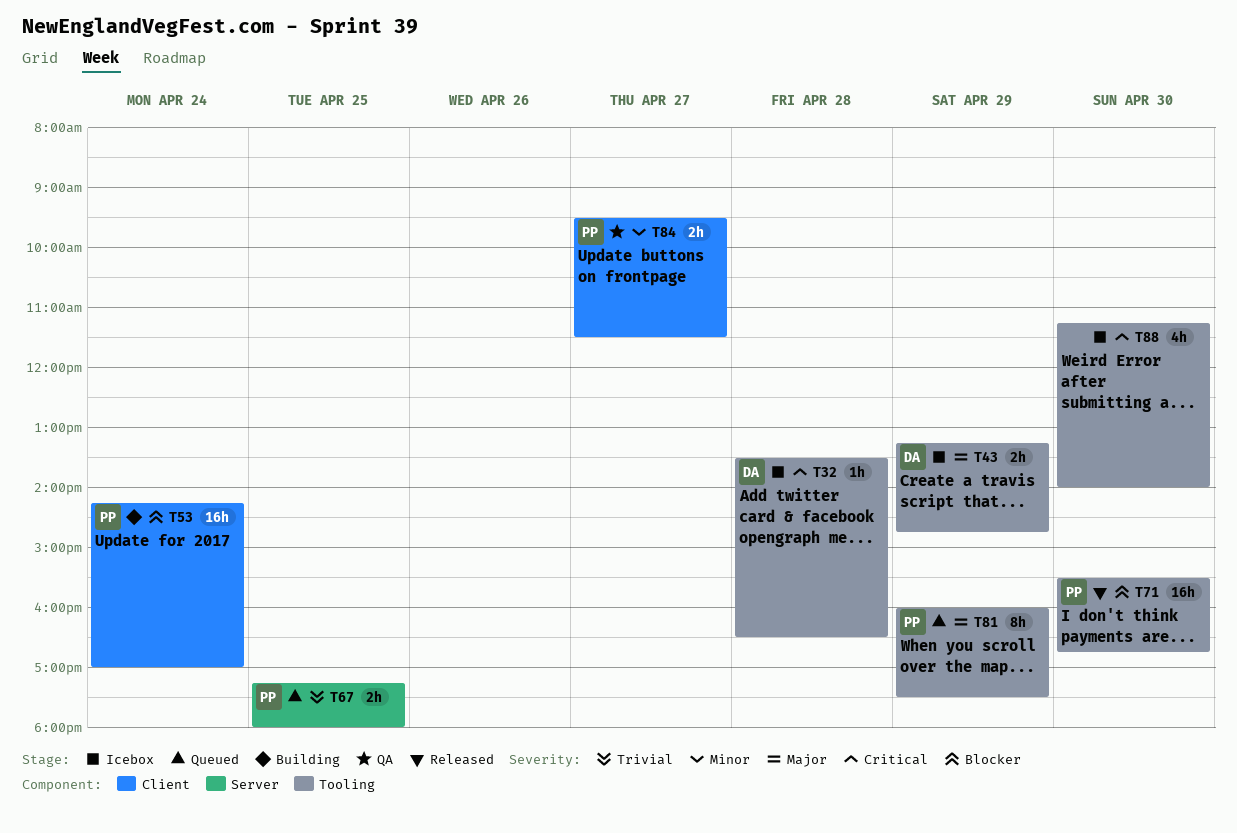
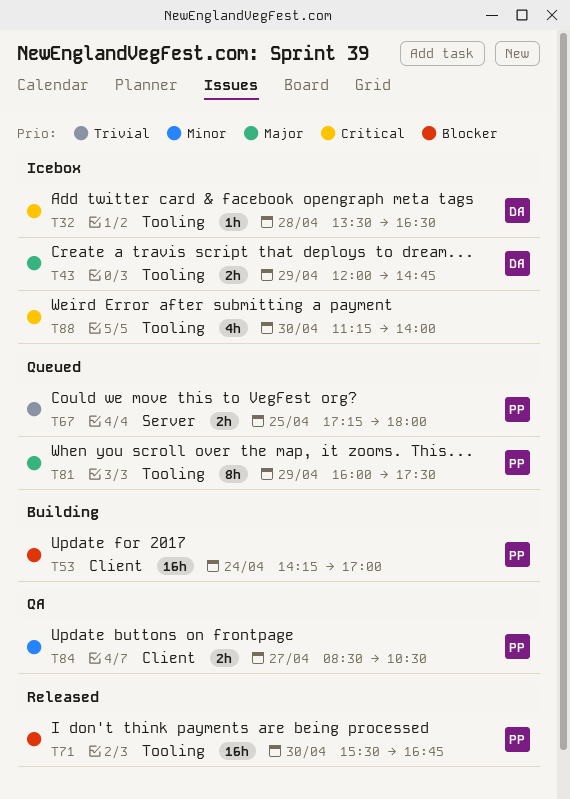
T43, begins: 13:15 -> 12:00
T84, begins: 09:30 -> 08:30
T84, ends: 11:30 -> 10:30

